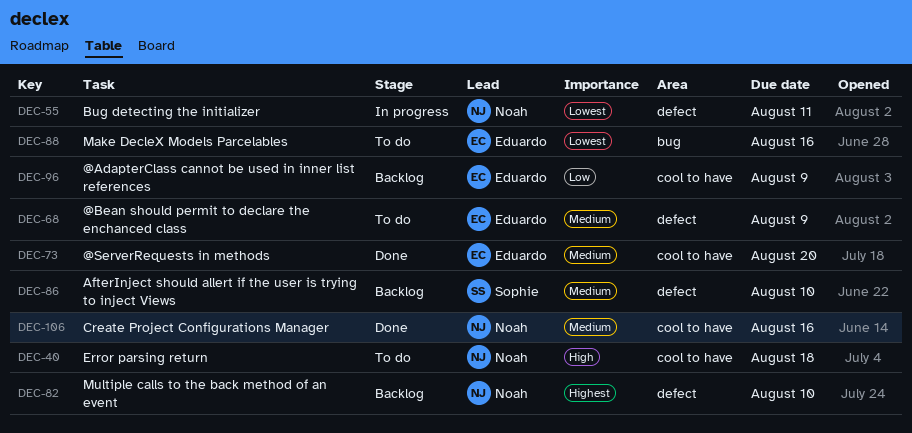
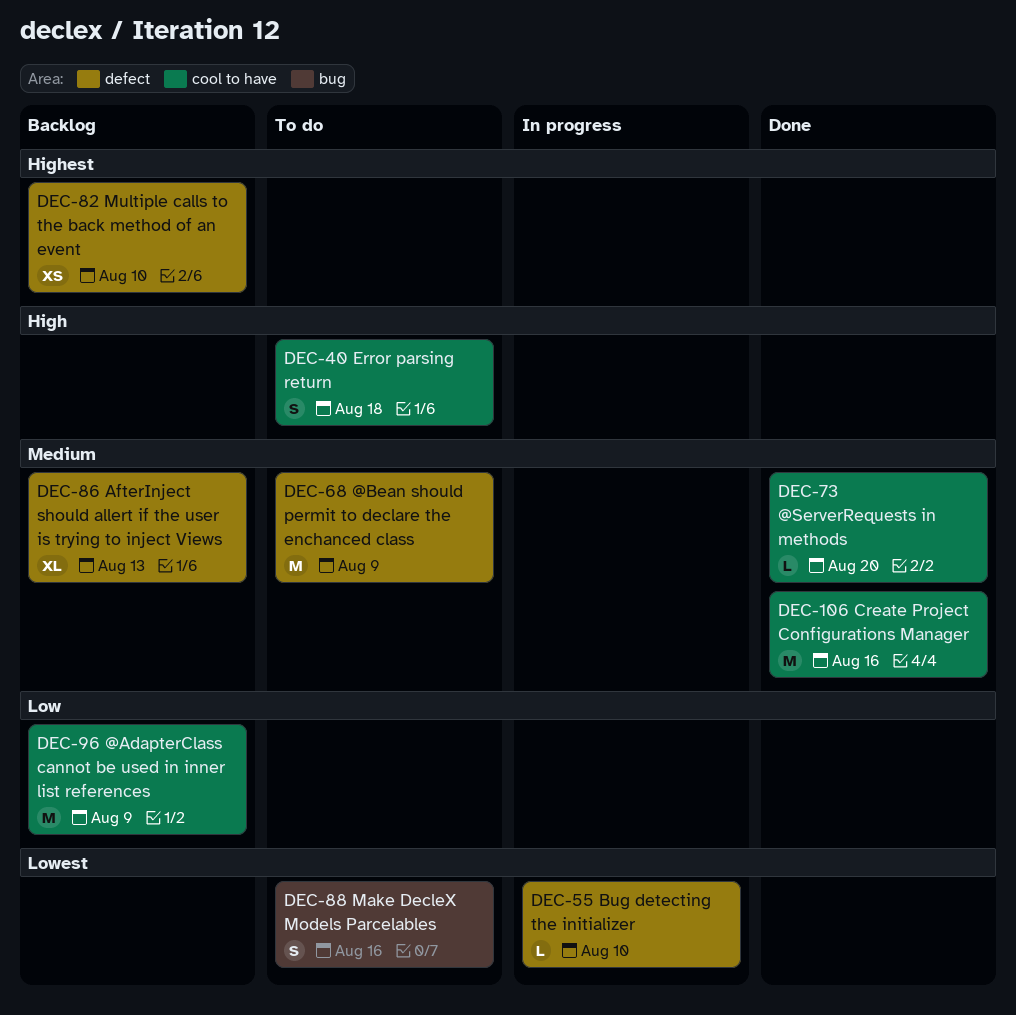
DEC-55, due: Aug 11 -> Aug 10
DEC-86, due: Aug 10 -> Aug 13

